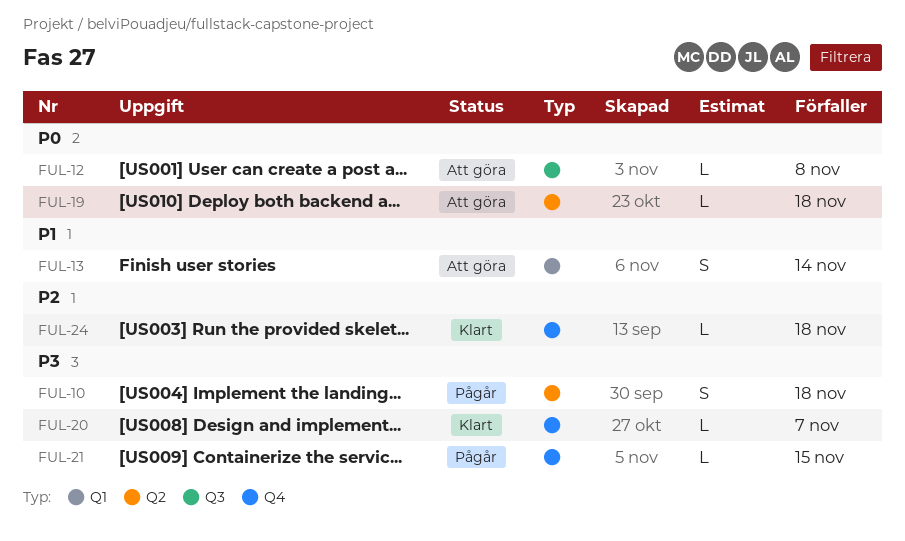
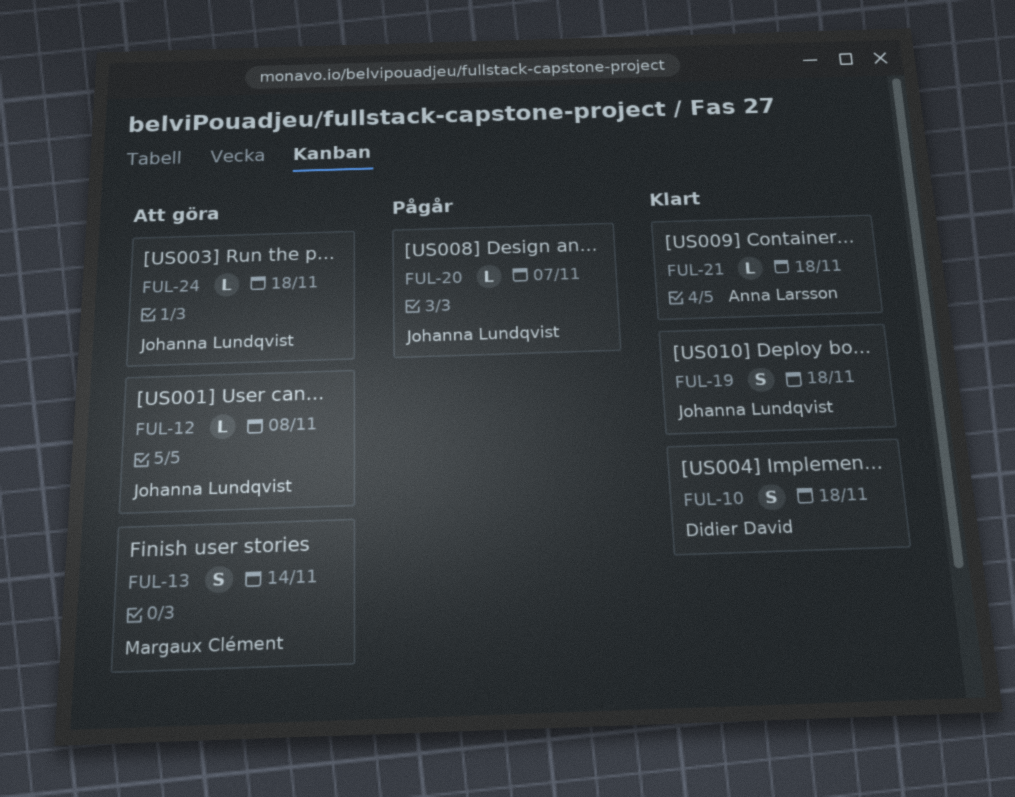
FUL-10, status: Pågår -> Klart
FUL-19, status: Att göra -> Klart
FUL-19, estimate: L -> S
FUL-20, status: Klart -> Pågår
FUL-21, status: Pågår -> Klart
FUL-21, due: Nov 15 -> Nov 18
FUL-24, status: Klart -> Att göra

